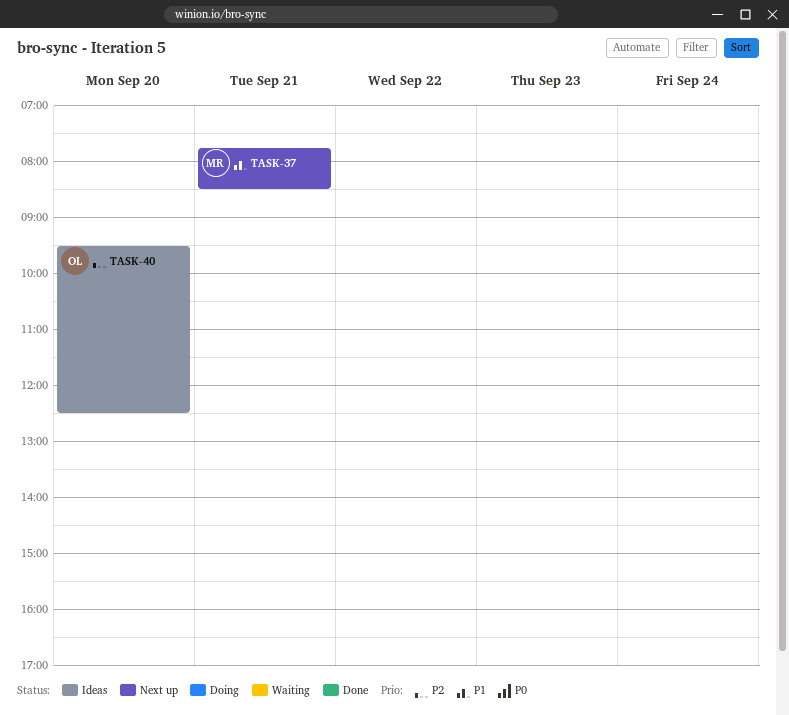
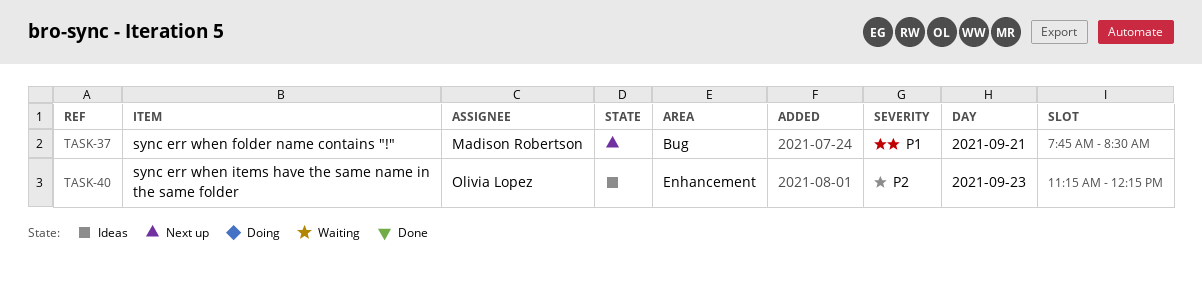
TASK-40, day: Sep 20 -> Sep 23
TASK-40, begins: 09:30 -> 11:15
TASK-40, ends: 12:30 -> 12:15

